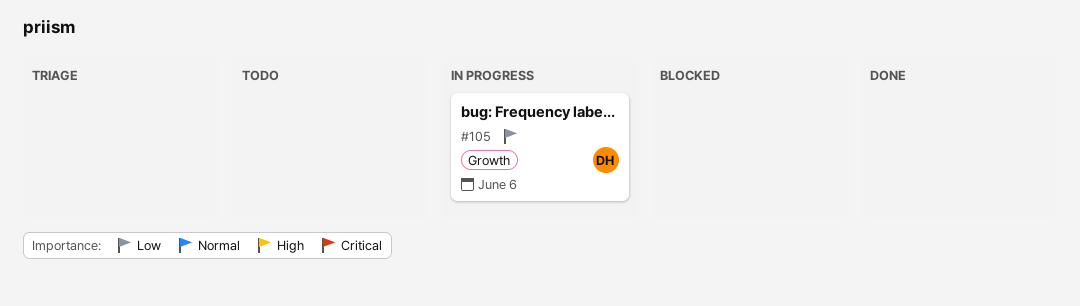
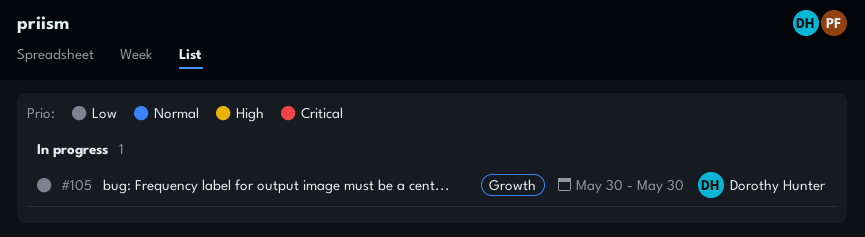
#105, due: Jun 6 -> May 30

